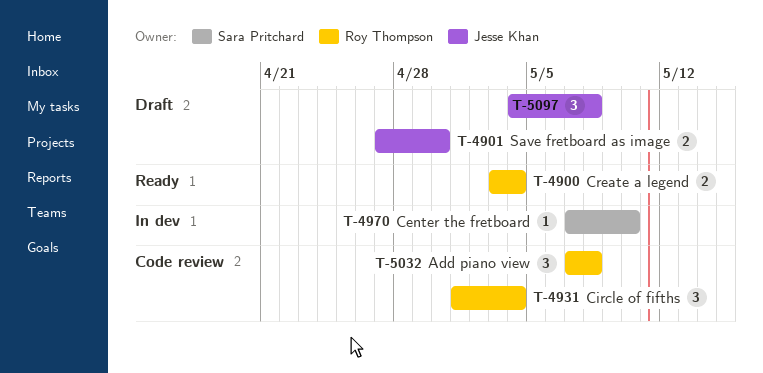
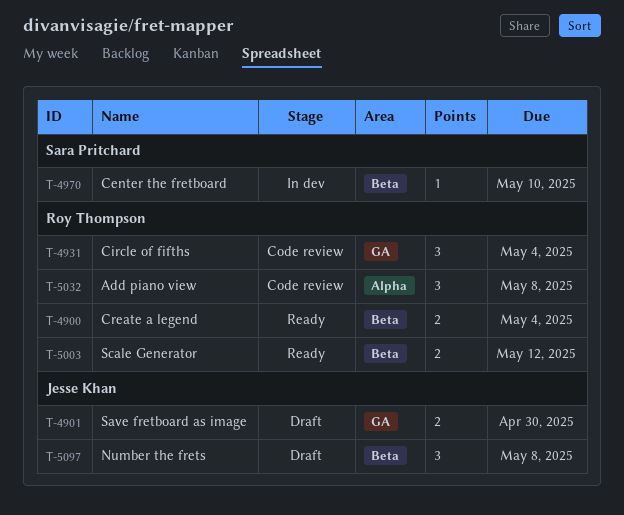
T-5003: none -> present

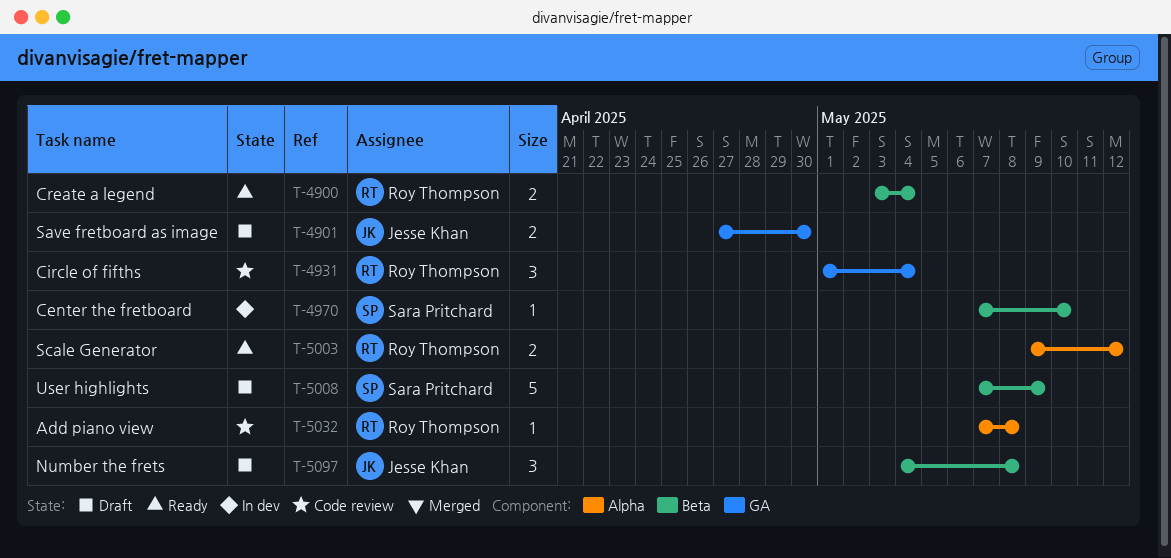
T-5003, label: Beta -> Alpha
T-5008: none -> present
T-5032, estimate: 3 -> 1

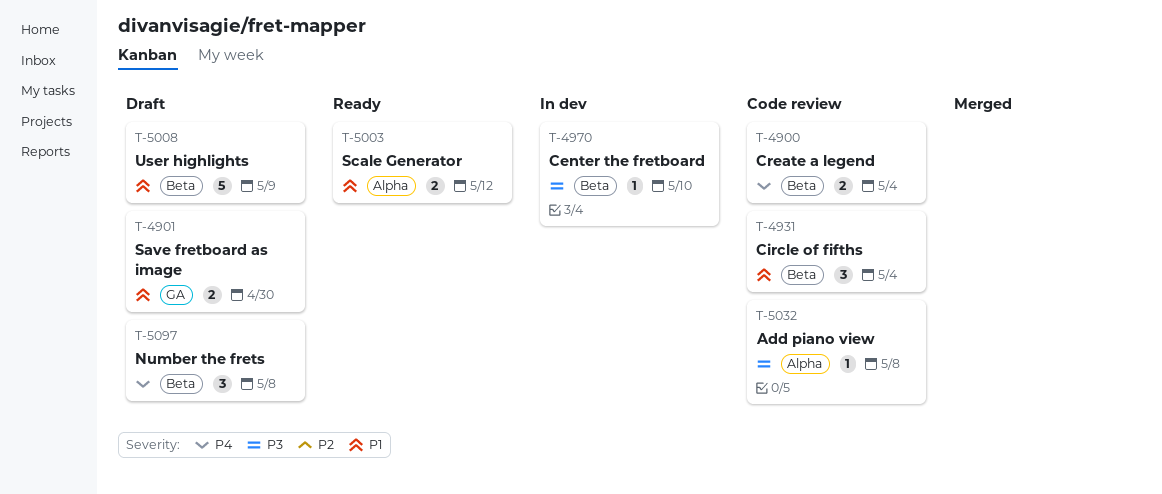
T-4900, status: Ready -> Code review
T-4931, label: GA -> Beta

